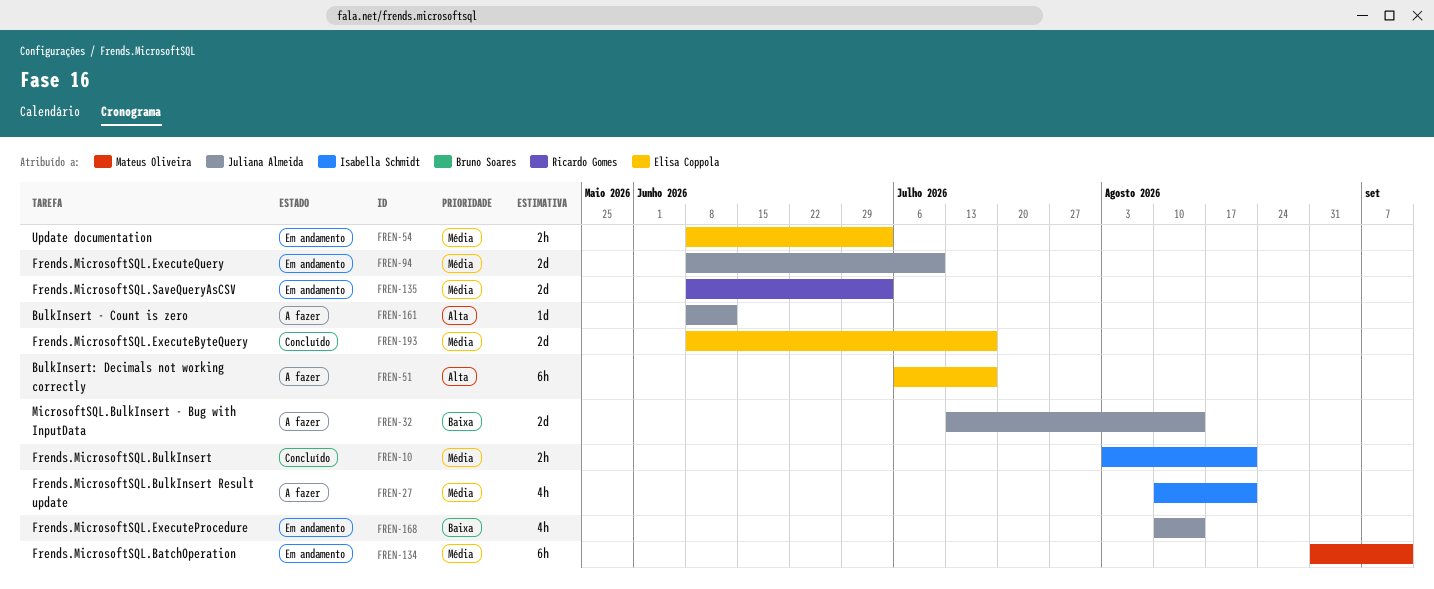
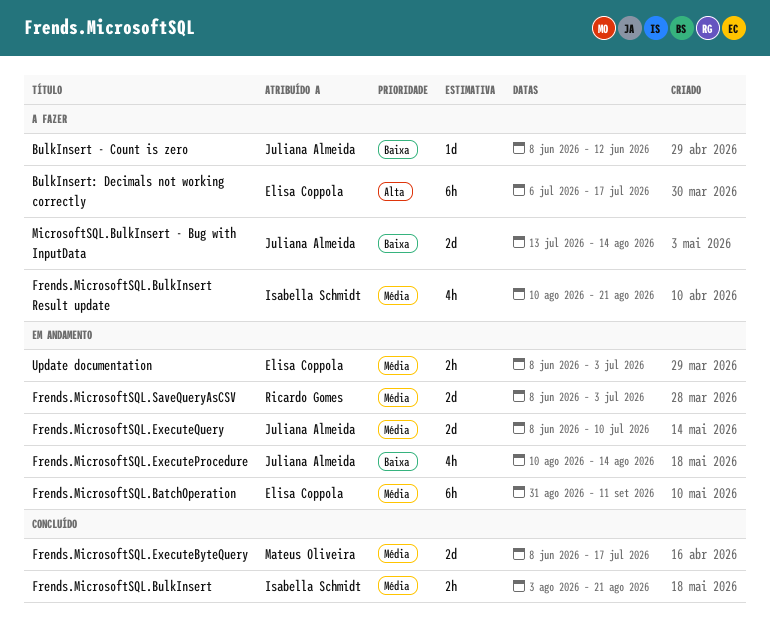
BulkInsert - Count is zero, priority: Alta -> Baixa
Frends.MicrosoftSQL.BatchOperation, owner: Mateus Oliveira -> Elisa Coppola
Frends.MicrosoftSQL.ExecuteByteQuery, owner: Elisa Coppola -> Mateus Oliveira

